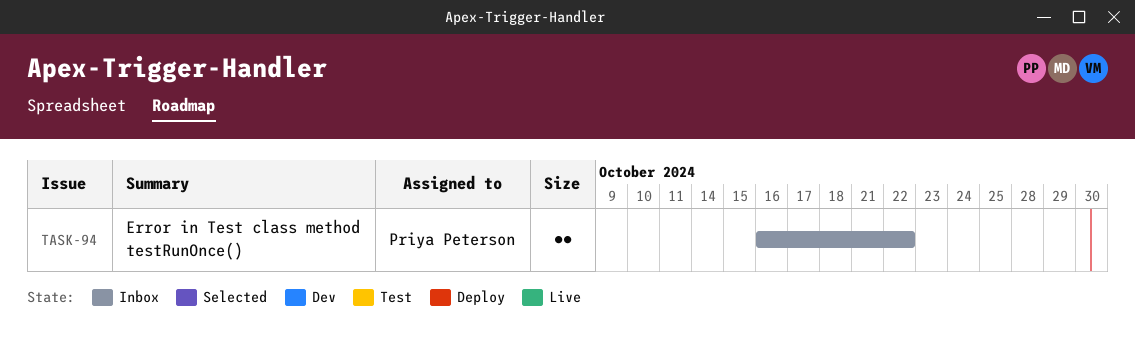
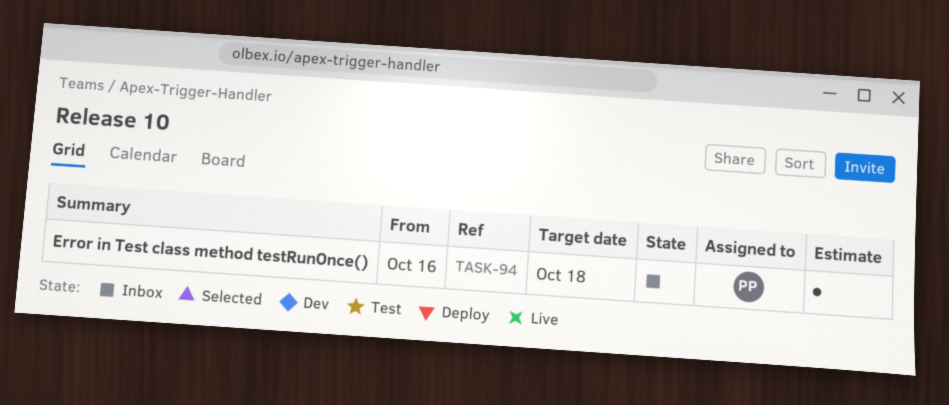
TASK-94, estimate: 2 -> 1
TASK-94, due: Oct 22 -> Oct 18

